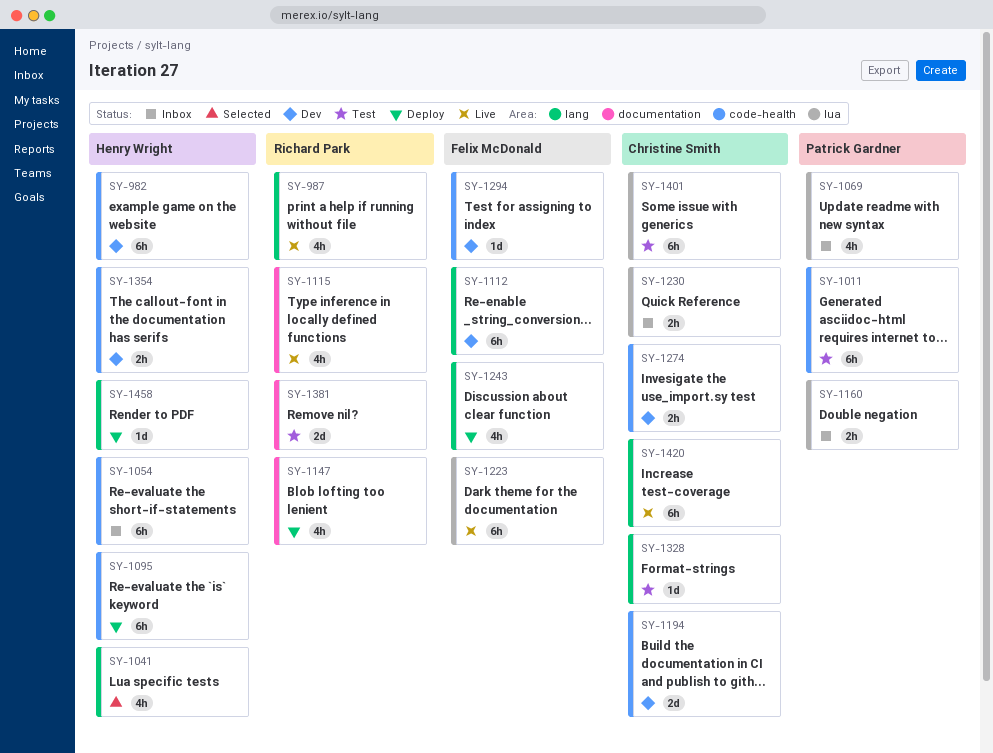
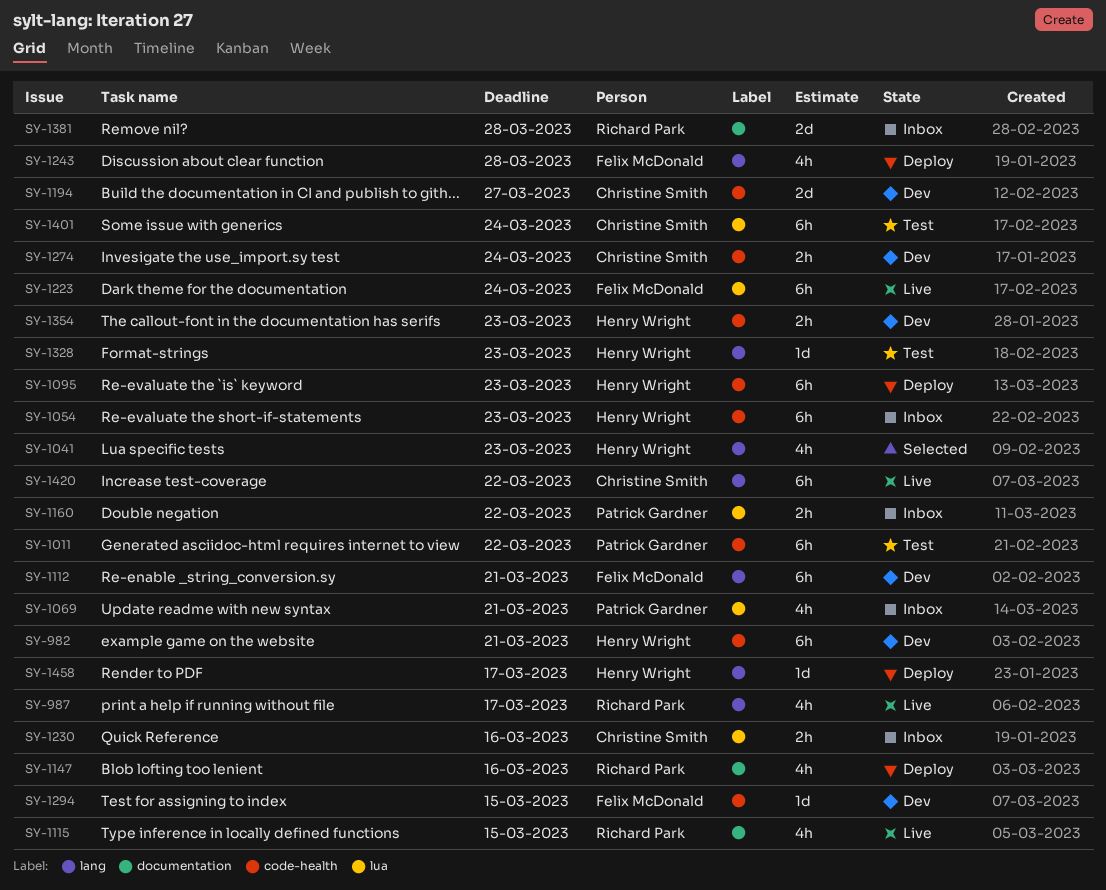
SY-1328, owner: Christine Smith -> Henry Wright
SY-1381, status: Test -> Inbox

